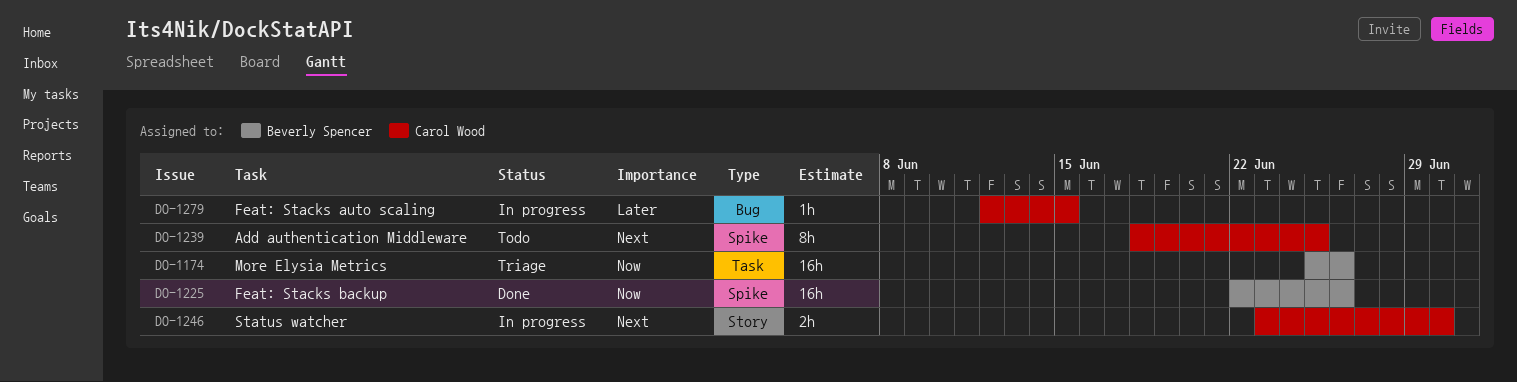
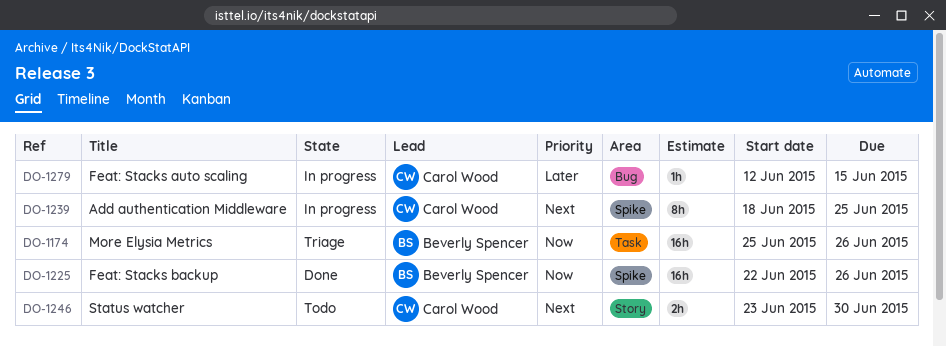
DO-1239, status: Todo -> In progress
DO-1246, status: In progress -> Todo

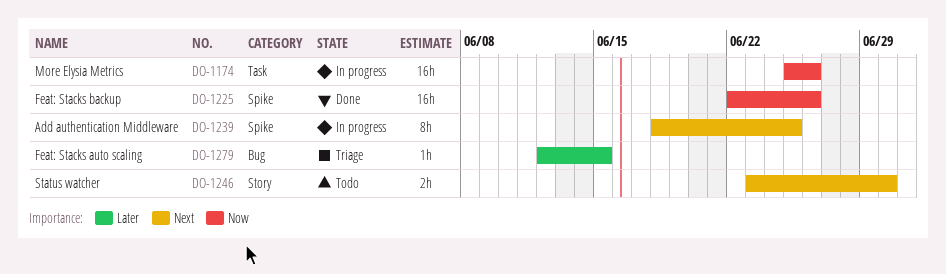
DO-1174, status: Triage -> In progress
DO-1279, status: In progress -> Triage

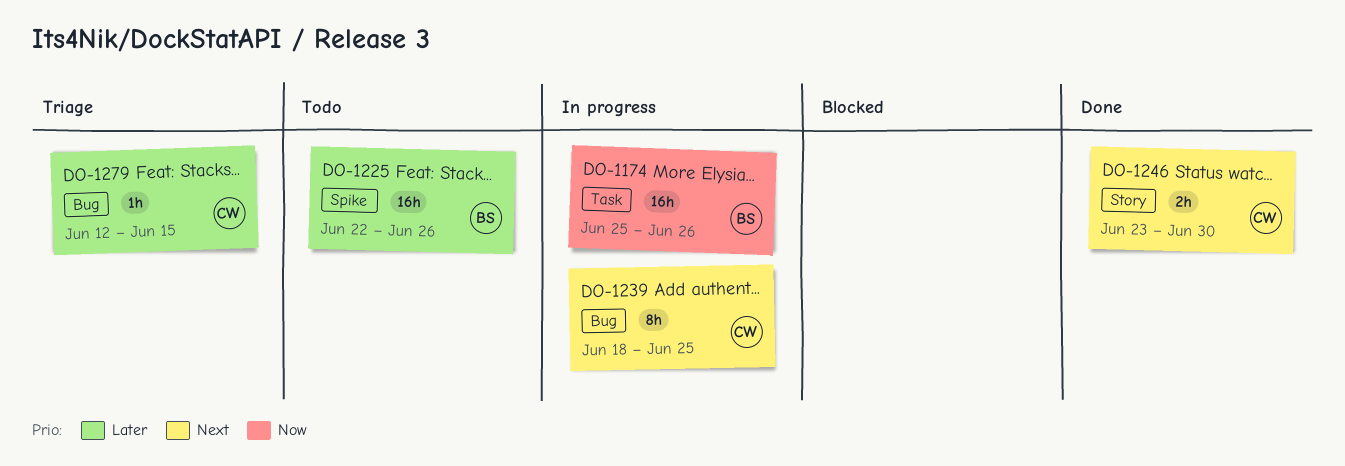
DO-1225, status: Done -> Todo
DO-1225, priority: Now -> Later
DO-1239, label: Spike -> Bug
DO-1246, status: Todo -> Done

